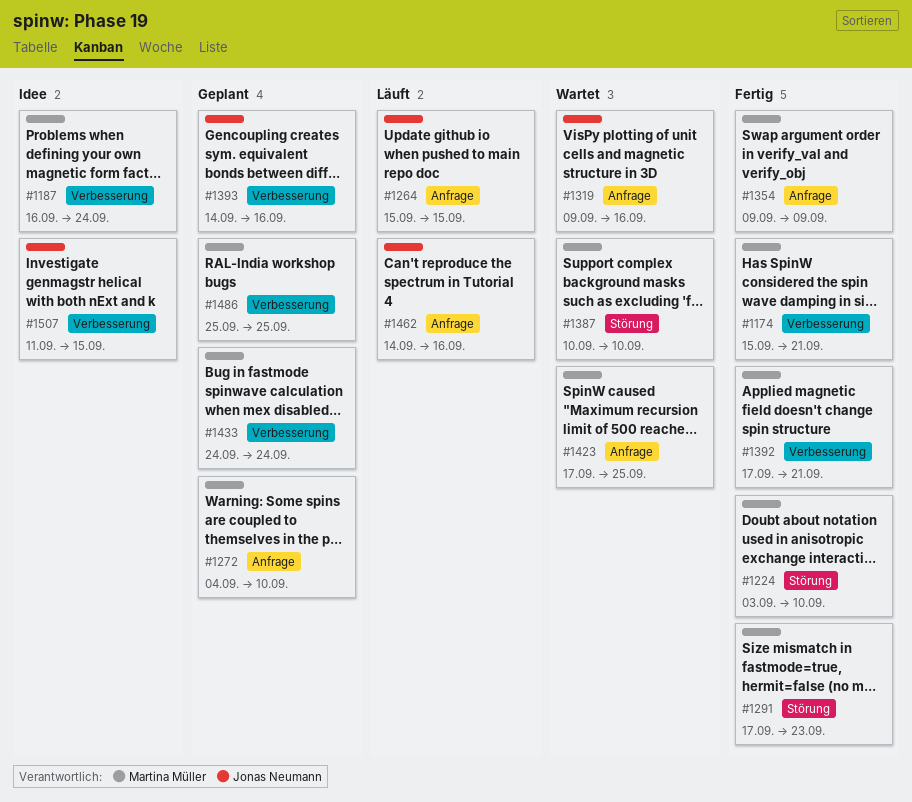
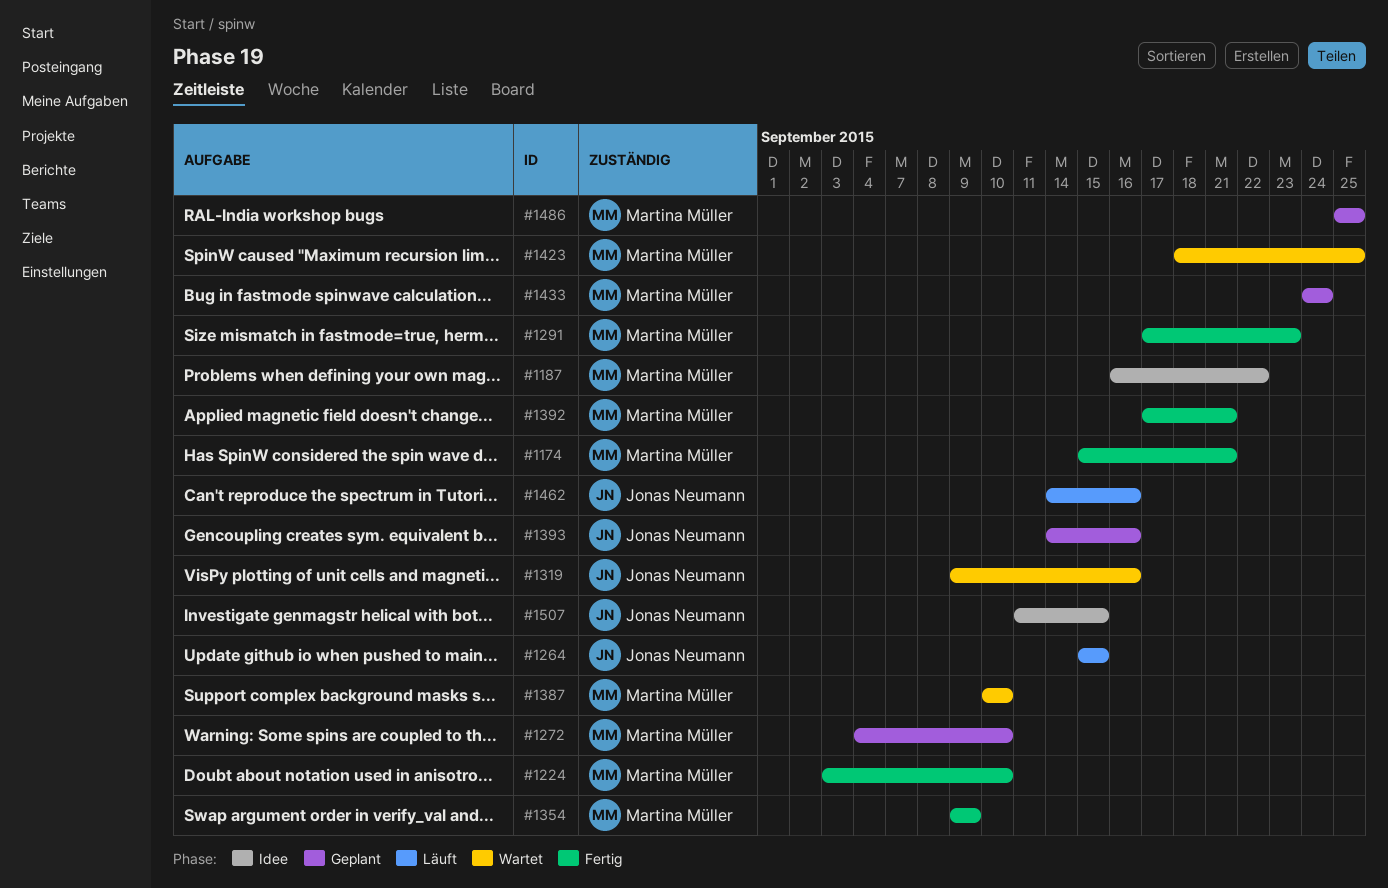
#1187, due: Sep 24 -> Sep 22
#1423, start: Sep 17 -> Sep 18

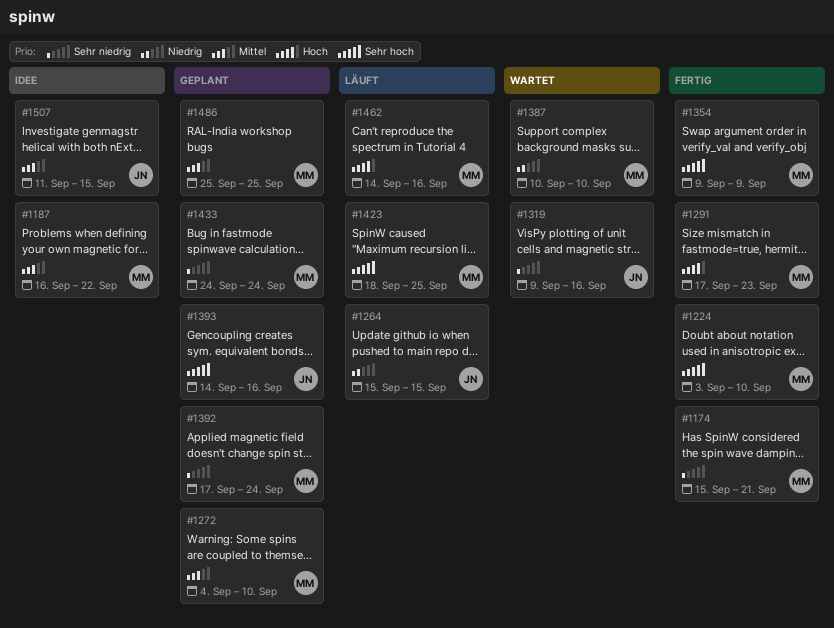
#1392, status: Fertig -> Geplant
#1392, due: Sep 21 -> Sep 24
#1423, status: Wartet -> Läuft
#1462, owner: Jonas Neumann -> Martina Müller

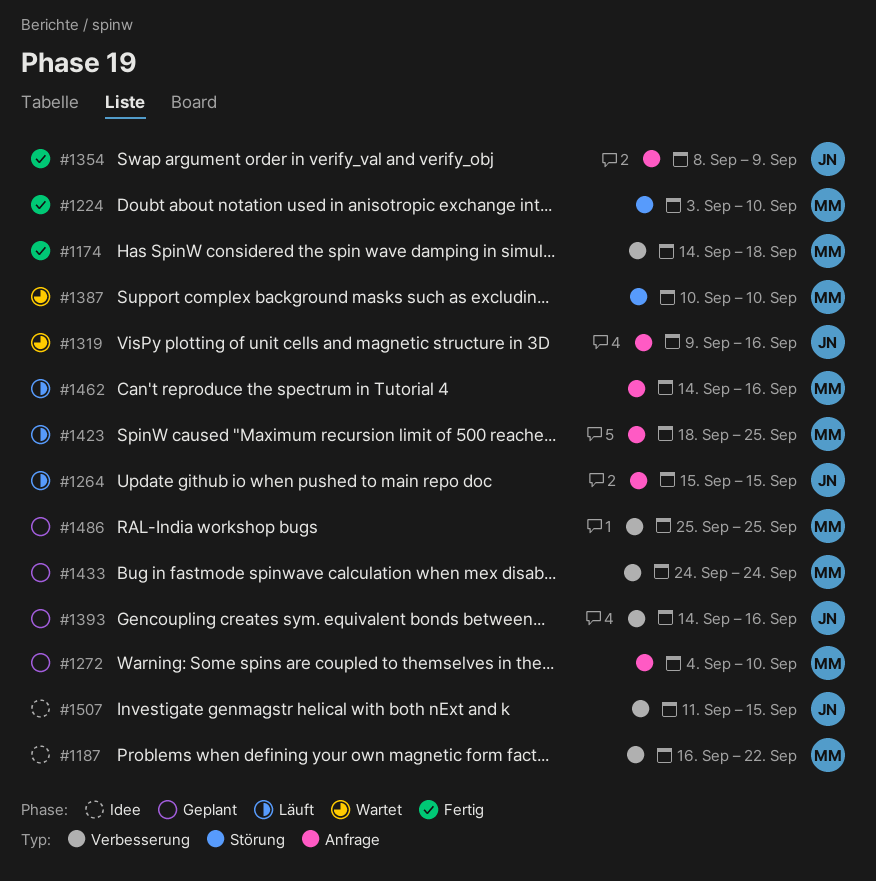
#1174, start: Sep 15 -> Sep 14
#1174, due: Sep 21 -> Sep 18
#1291: present -> none
#1354, owner: MM -> JN
#1354, start: Sep 9 -> Sep 8
#1392: present -> none

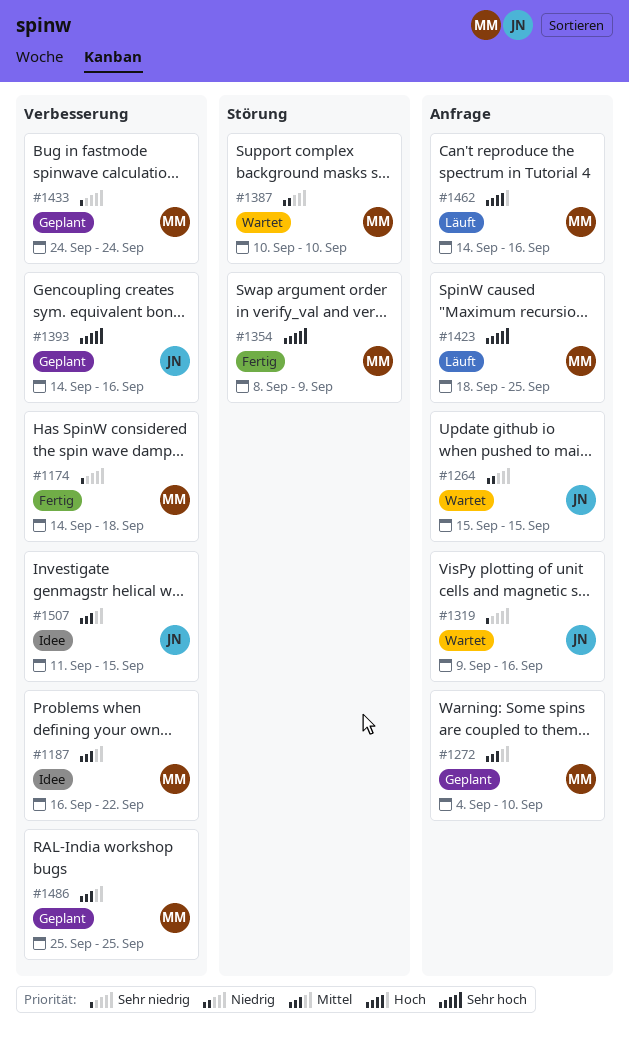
#1224: present -> none
#1264, status: Läuft -> Wartet
#1354, owner: JN -> MM
#1354, label: Anfrage -> Störung

